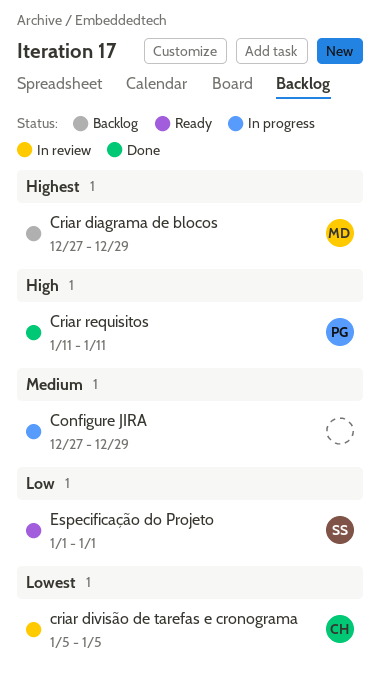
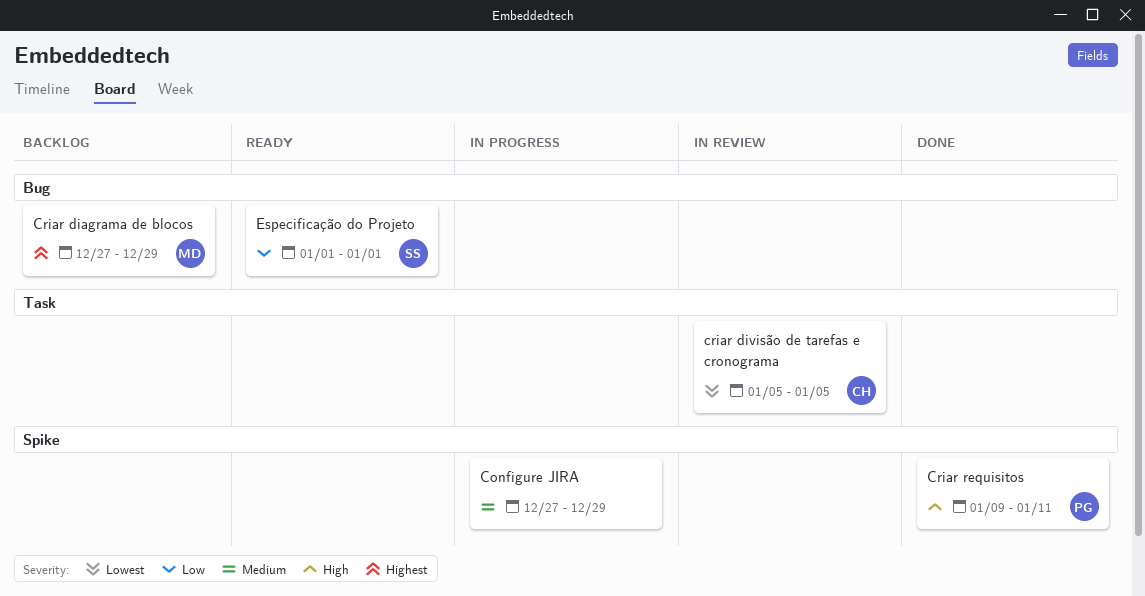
Criar requisitos, start: Jan 11 -> Jan 9

